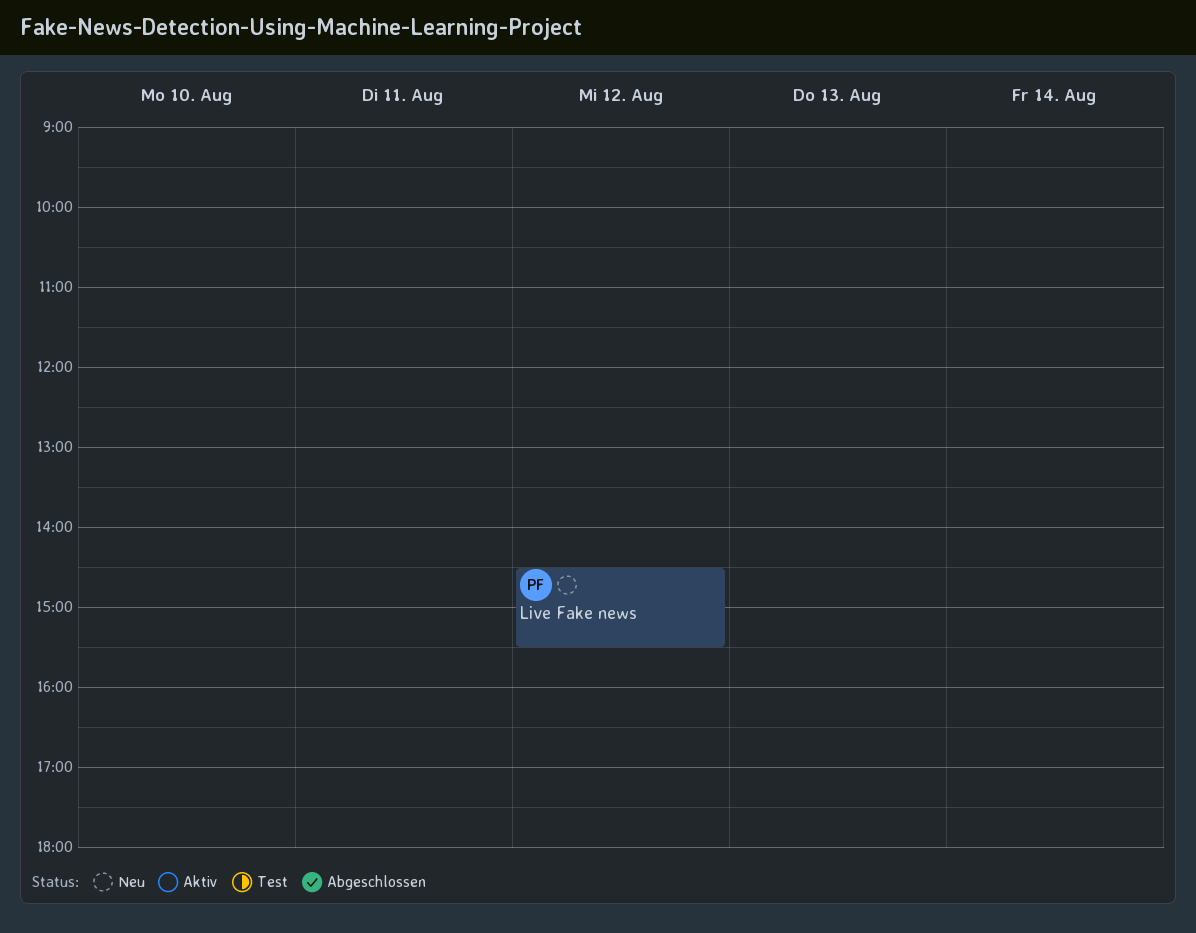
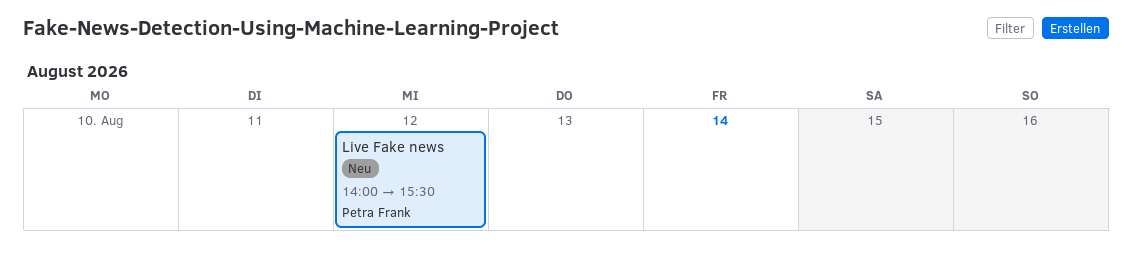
Live Fake news, begins: 14:30 -> 14:00

